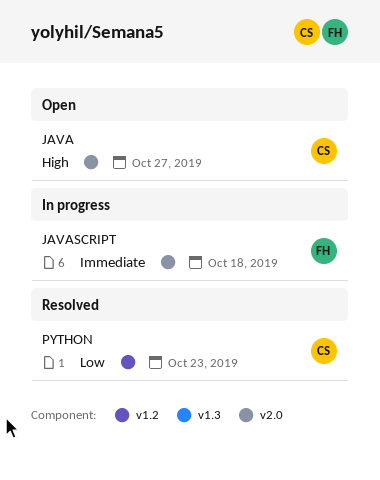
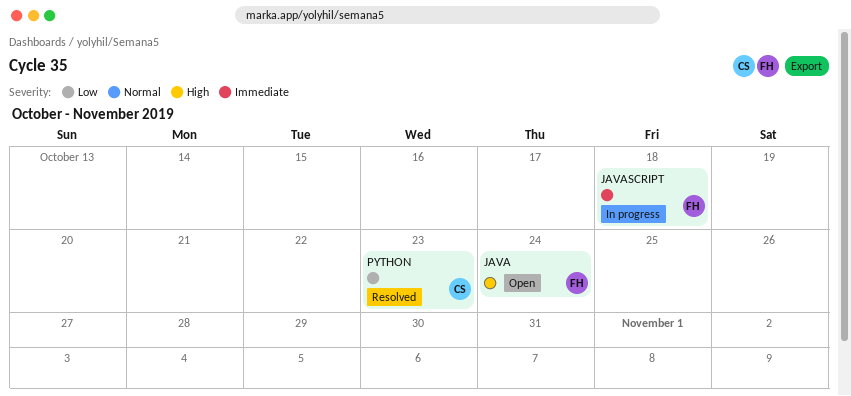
JAVA, owner: CS -> FH
JAVA, due: Oct 27 -> Oct 24

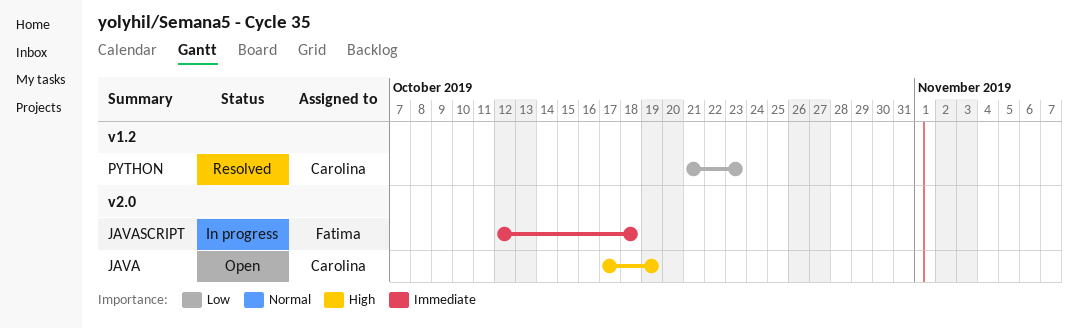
JAVA, owner: Fatima -> Carolina
JAVA, due: Oct 24 -> Oct 19

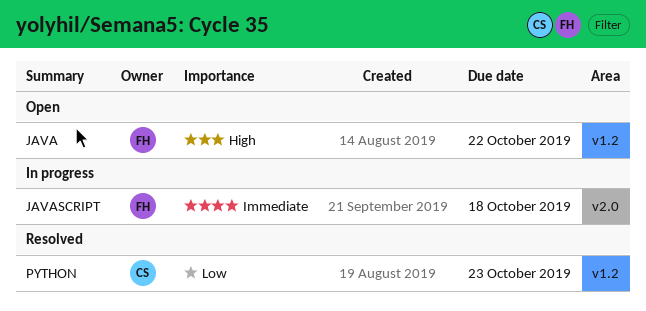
JAVA, owner: Carolina -> Fatima
JAVA, label: v2.0 -> v1.2
JAVA, due: Oct 19 -> Oct 22

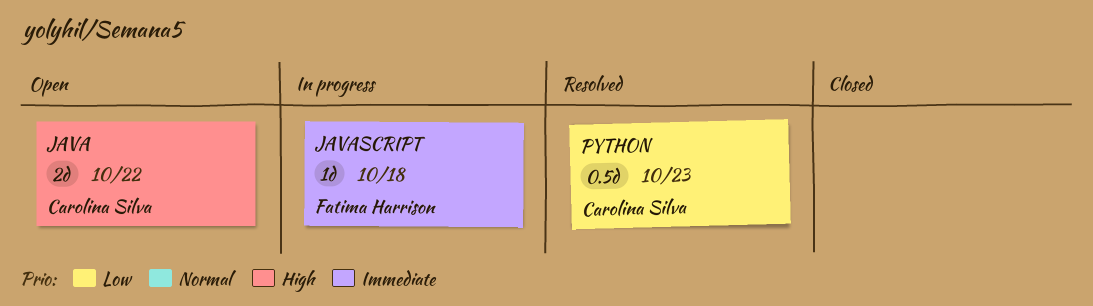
JAVA, owner: Fatima Harrison -> Carolina Silva

